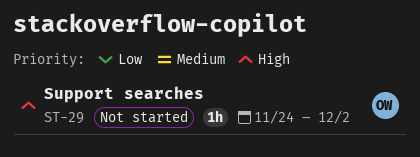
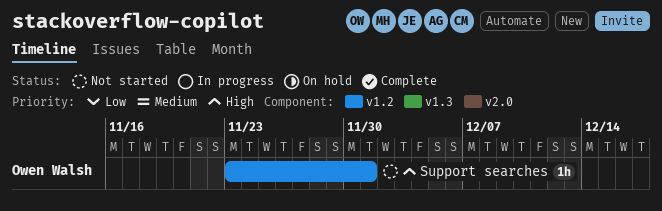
Support searches, start: Nov 24 -> Nov 23
Support searches, due: Dec 2 -> Dec 1

